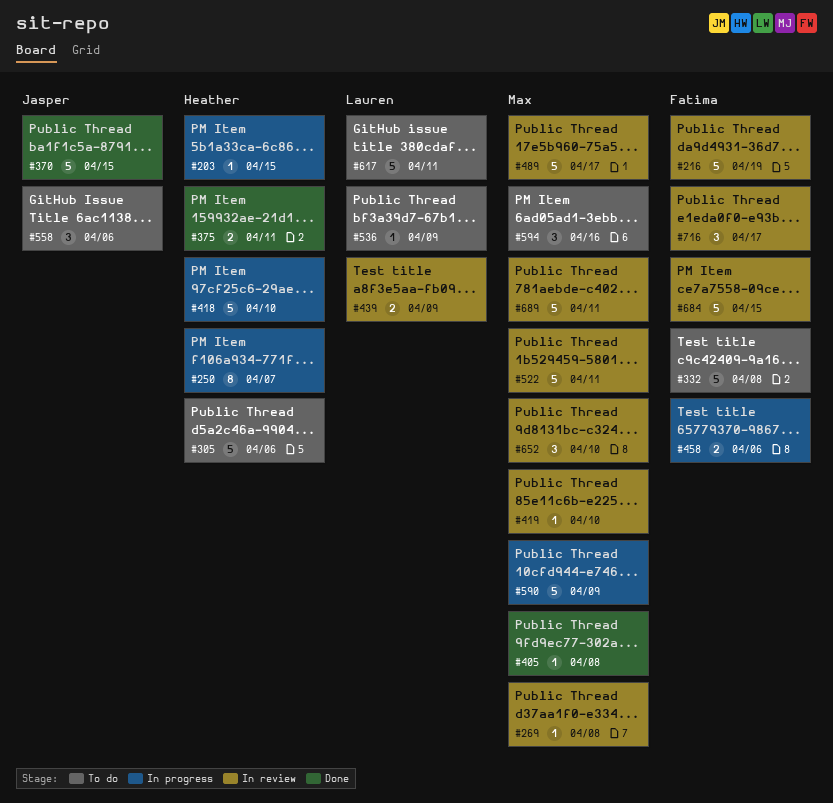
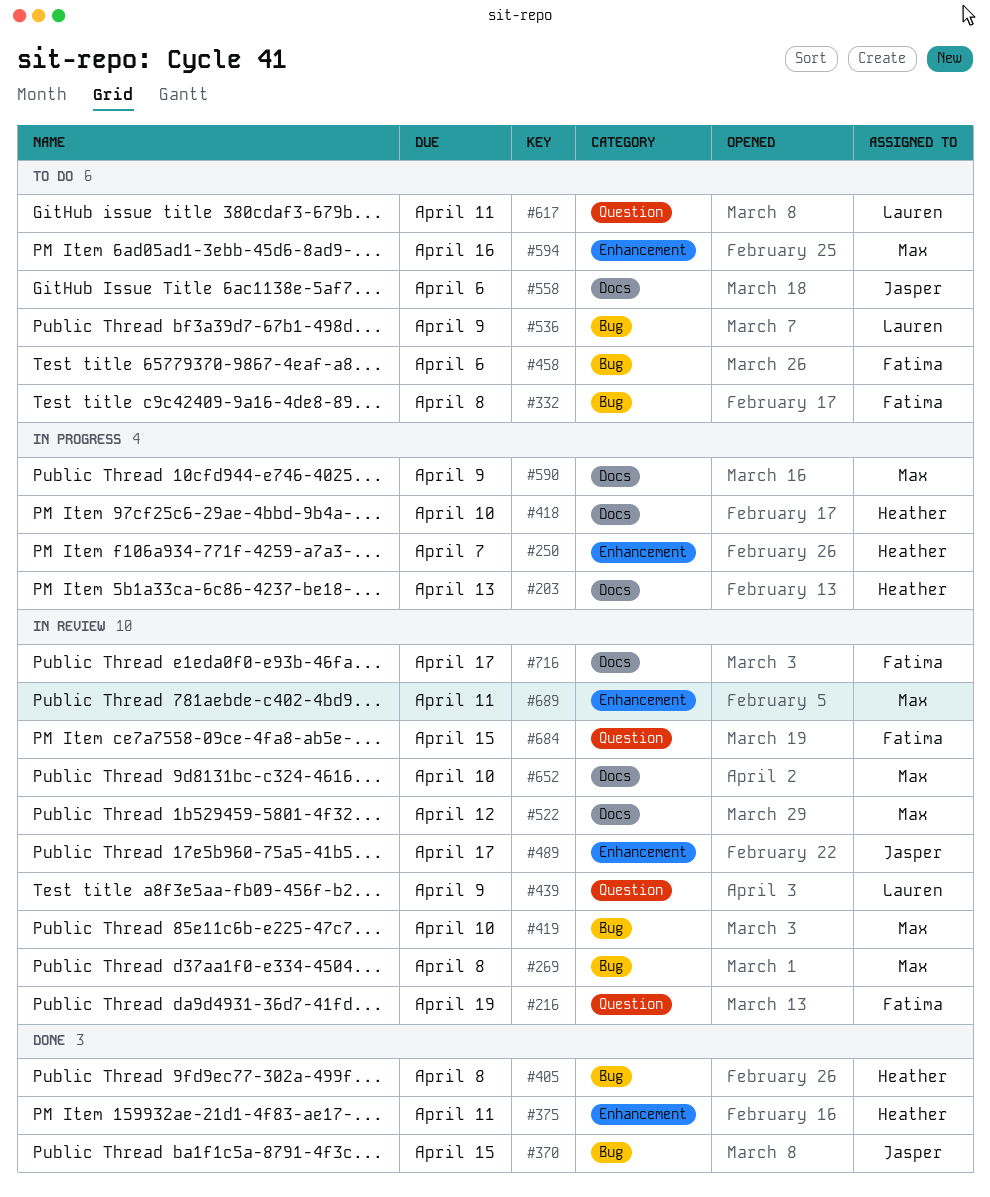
#203, due: Apr 15 -> Apr 13
#305: present -> none
#405, owner: Max -> Heather
#458, status: In progress -> To do
#489, owner: Max -> Jasper
#522, due: Apr 11 -> Apr 12

